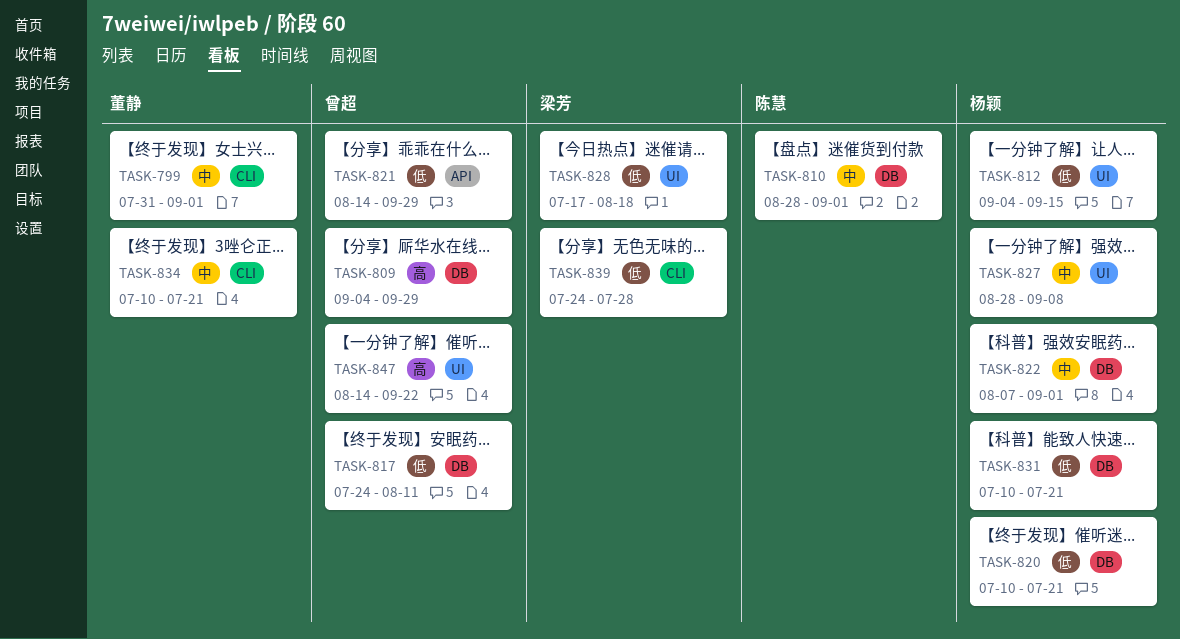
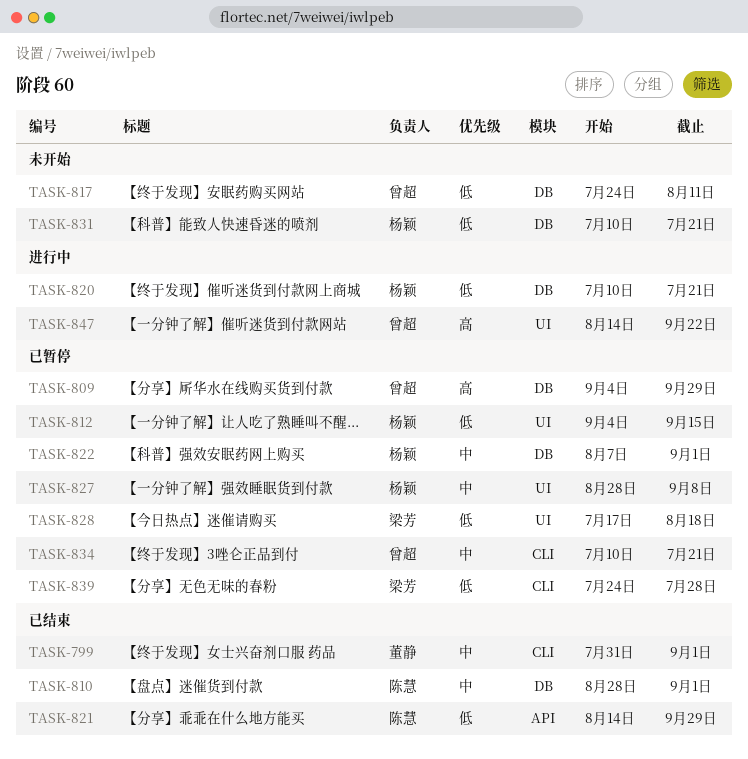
TASK-821, owner: 曾超 -> 陈慧
TASK-834, owner: 董静 -> 曾超

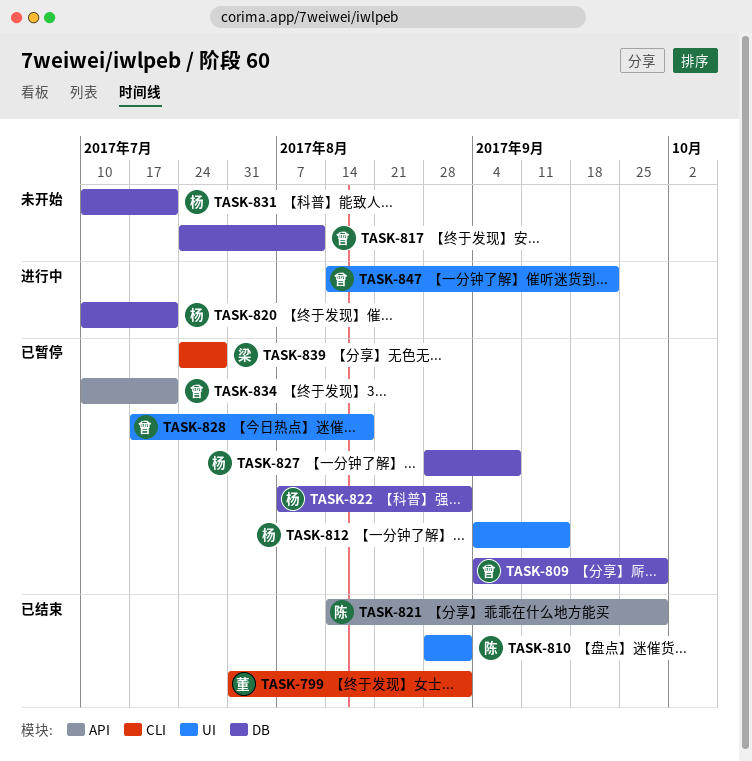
TASK-810, label: DB -> UI
TASK-827, label: UI -> DB
TASK-828, owner: 梁芳 -> 曾超
TASK-834, label: CLI -> API

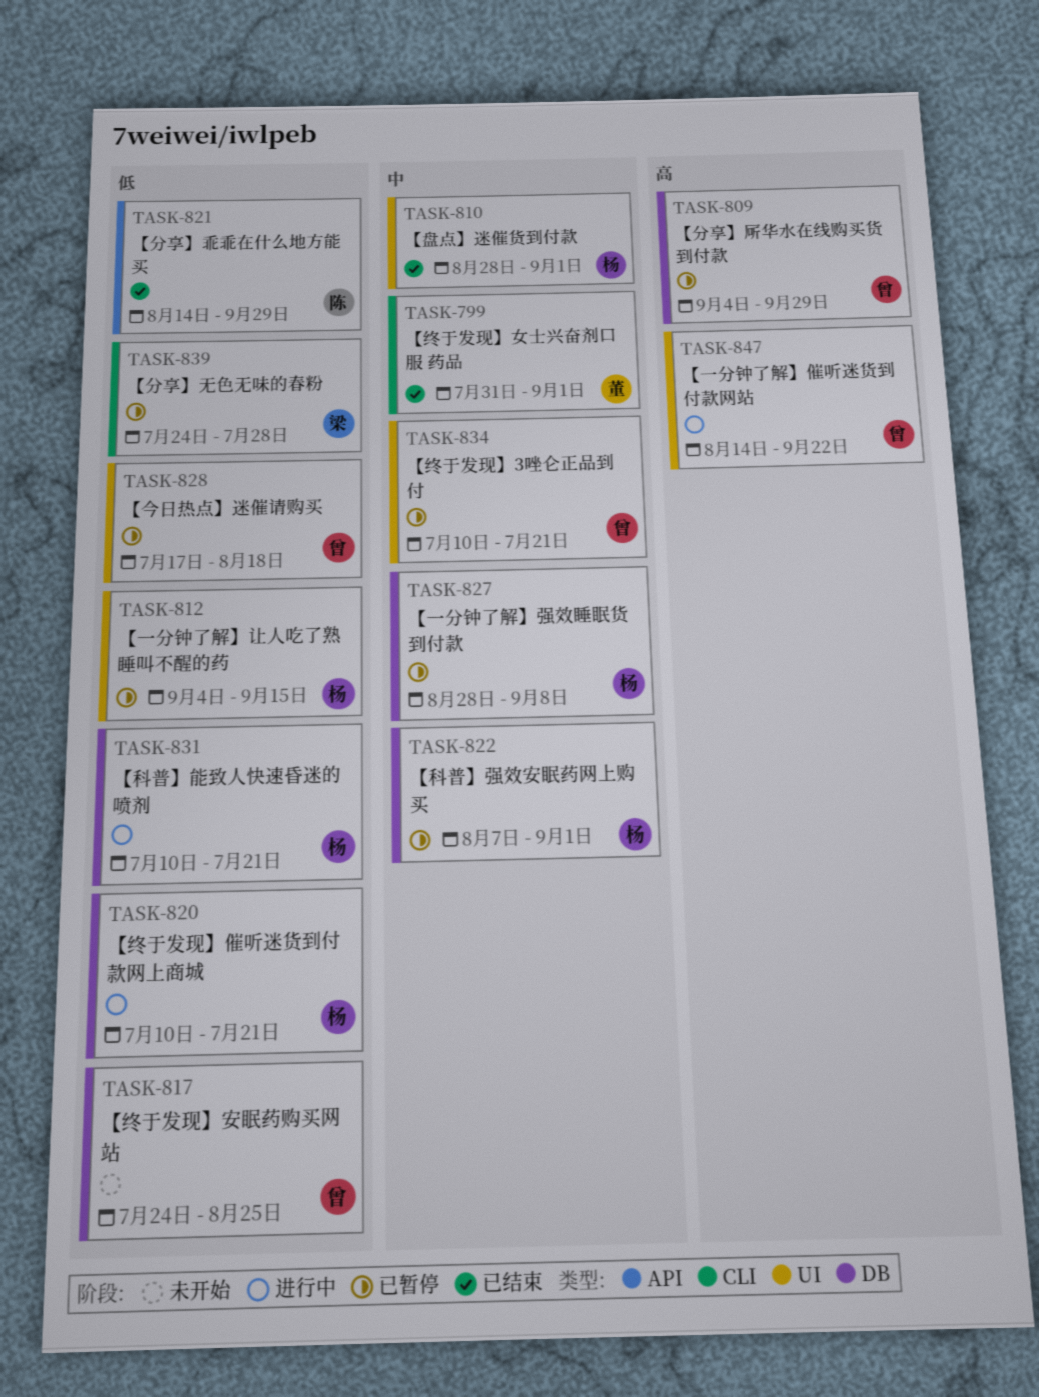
TASK-810, owner: 陈 -> 杨
TASK-817, due: Aug 11 -> Aug 25
TASK-831, status: 未开始 -> 进行中
TASK-834, label: API -> UI

